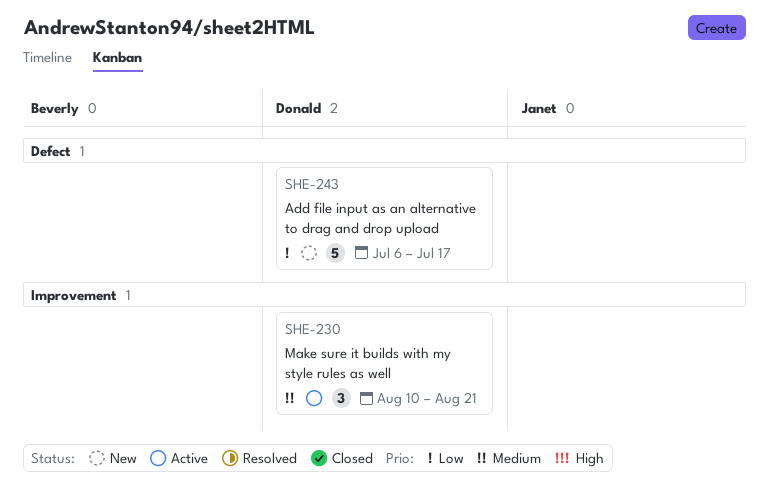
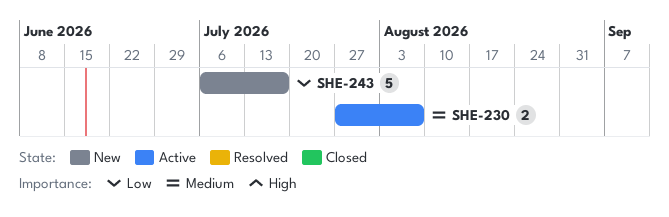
SHE-230, estimate: 3 -> 2
SHE-230, start: Aug 10 -> Jul 27
SHE-230, due: Aug 21 -> Aug 7

